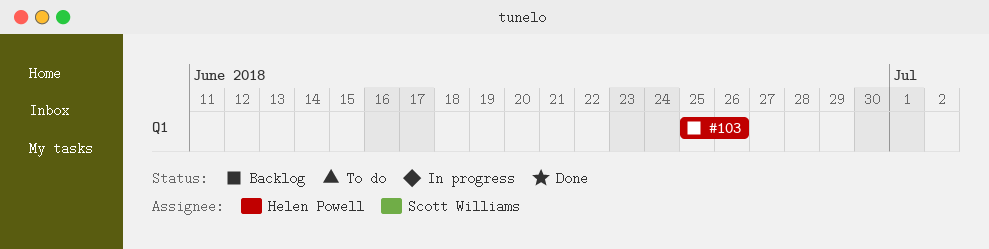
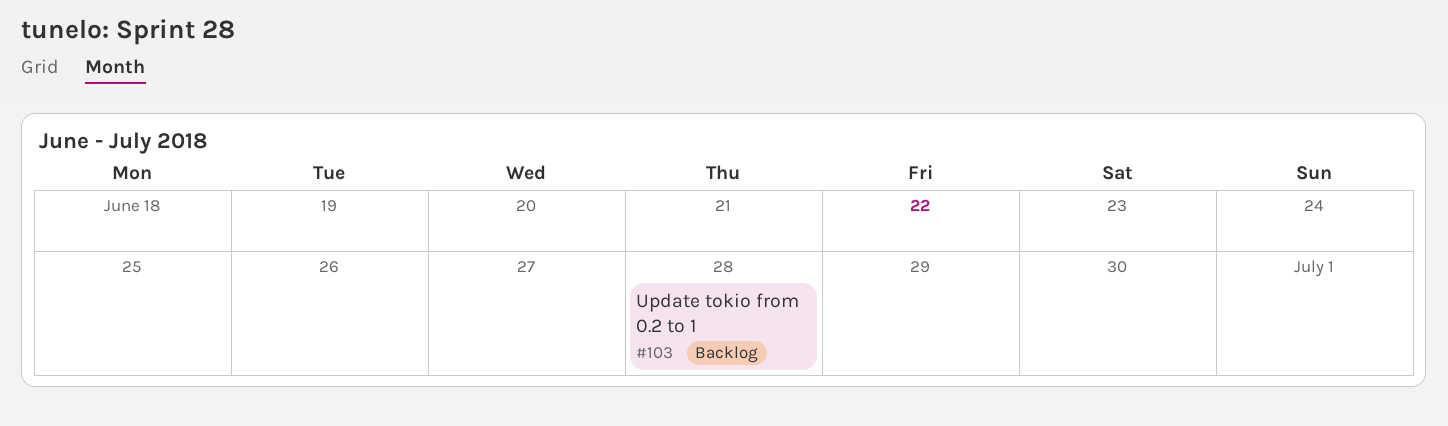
#103, due: Jun 26 -> Jun 28

